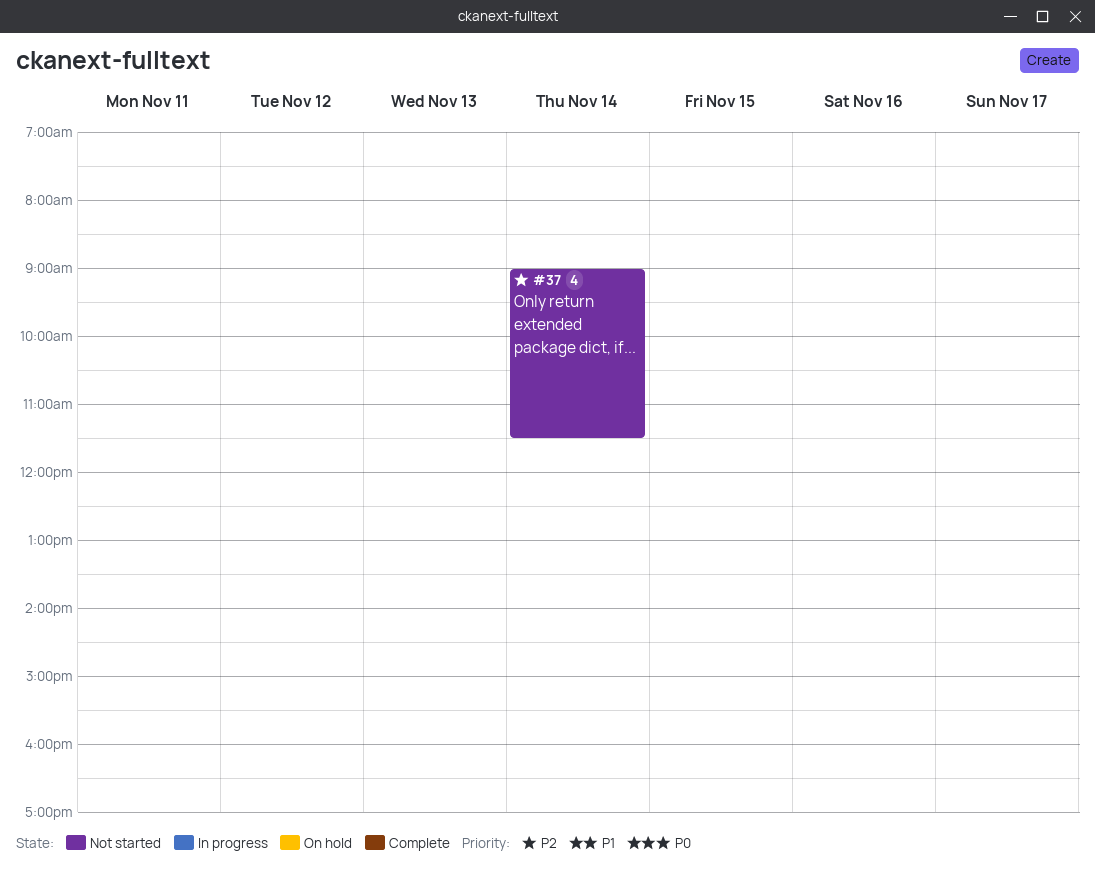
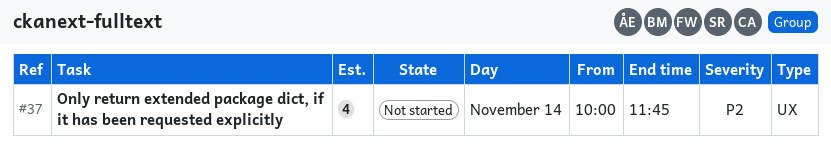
#37, begins: 09:00 -> 10:00
#37, ends: 11:30 -> 11:45

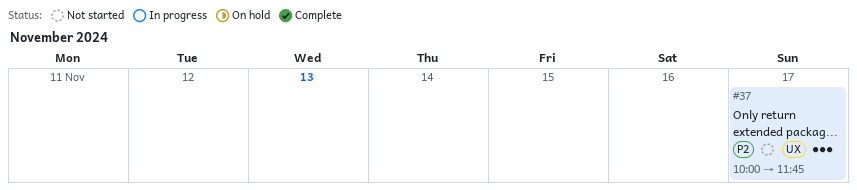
#37, estimate: 4 -> 3
#37, day: Nov 14 -> Nov 17

